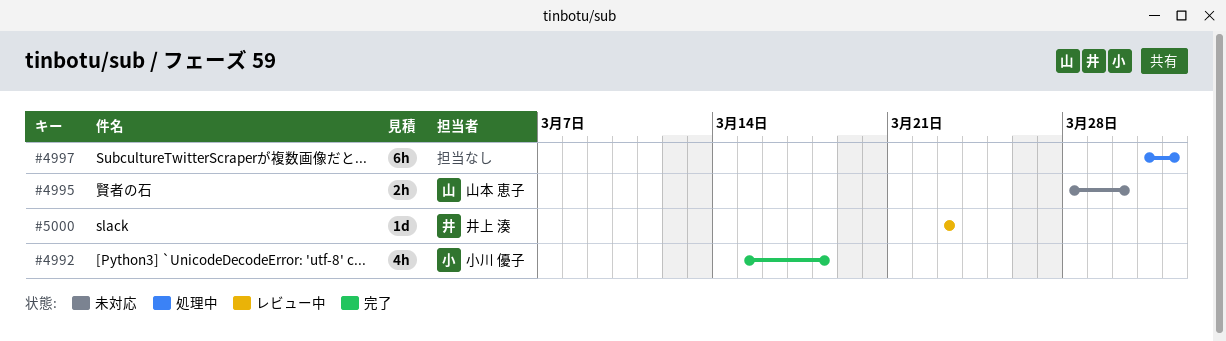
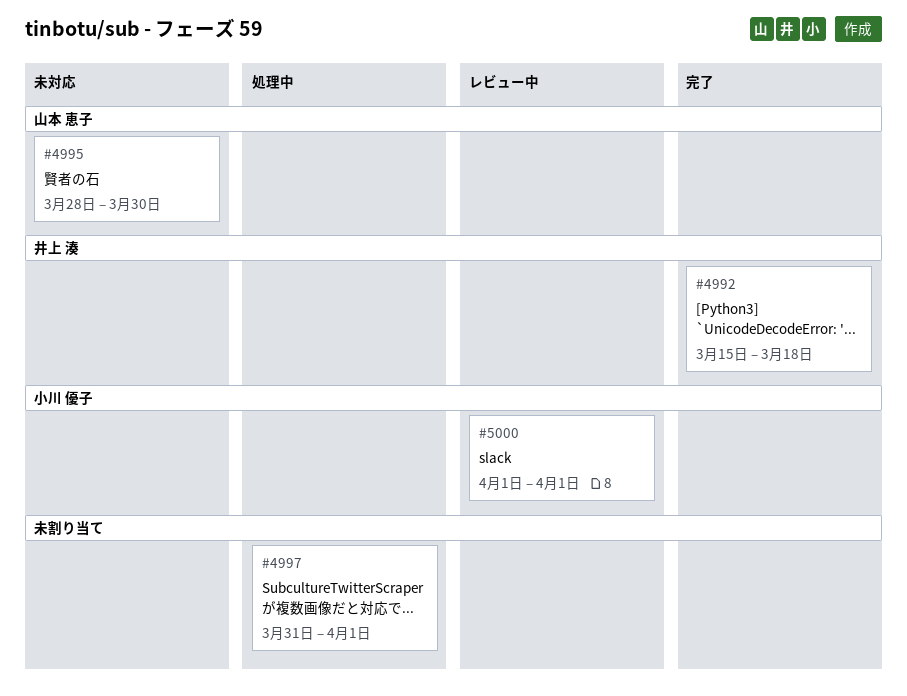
#4992, owner: 小川 優子 -> 井上 湊
#5000, owner: 井上 湊 -> 小川 優子
#5000, start: Mar 23 -> Apr 1
#5000, due: Mar 23 -> Apr 1

